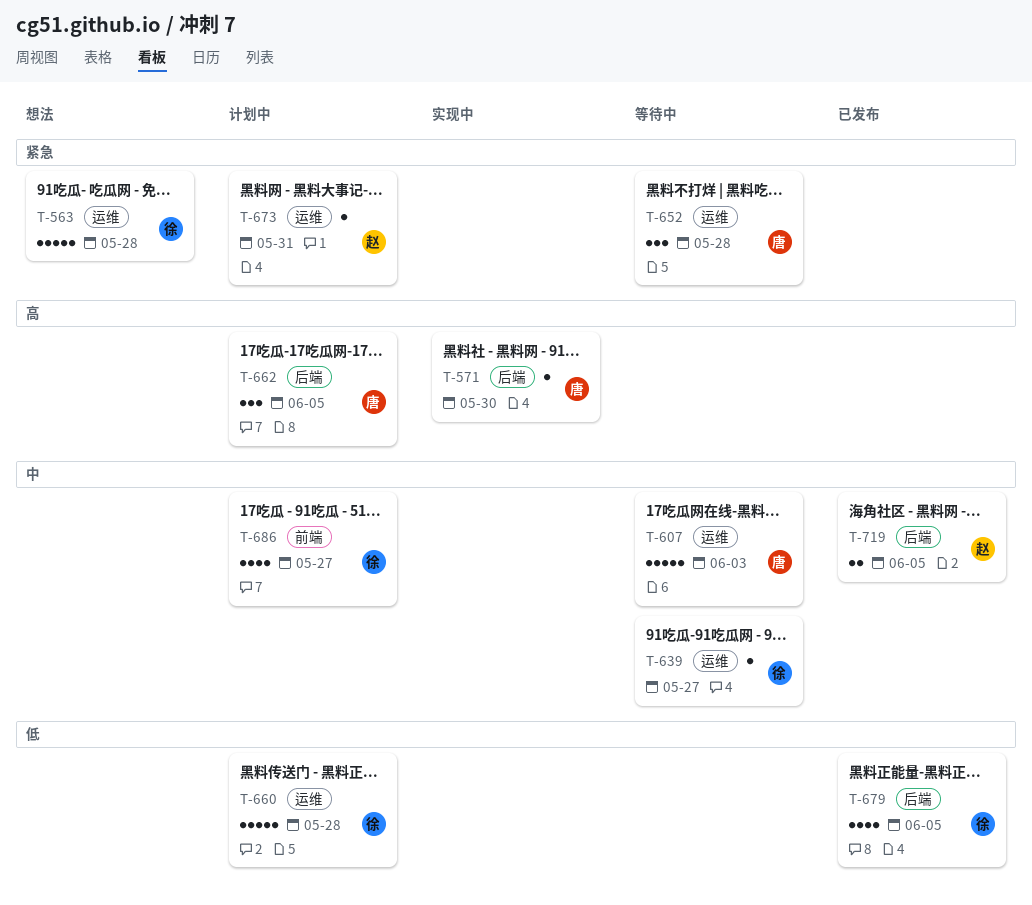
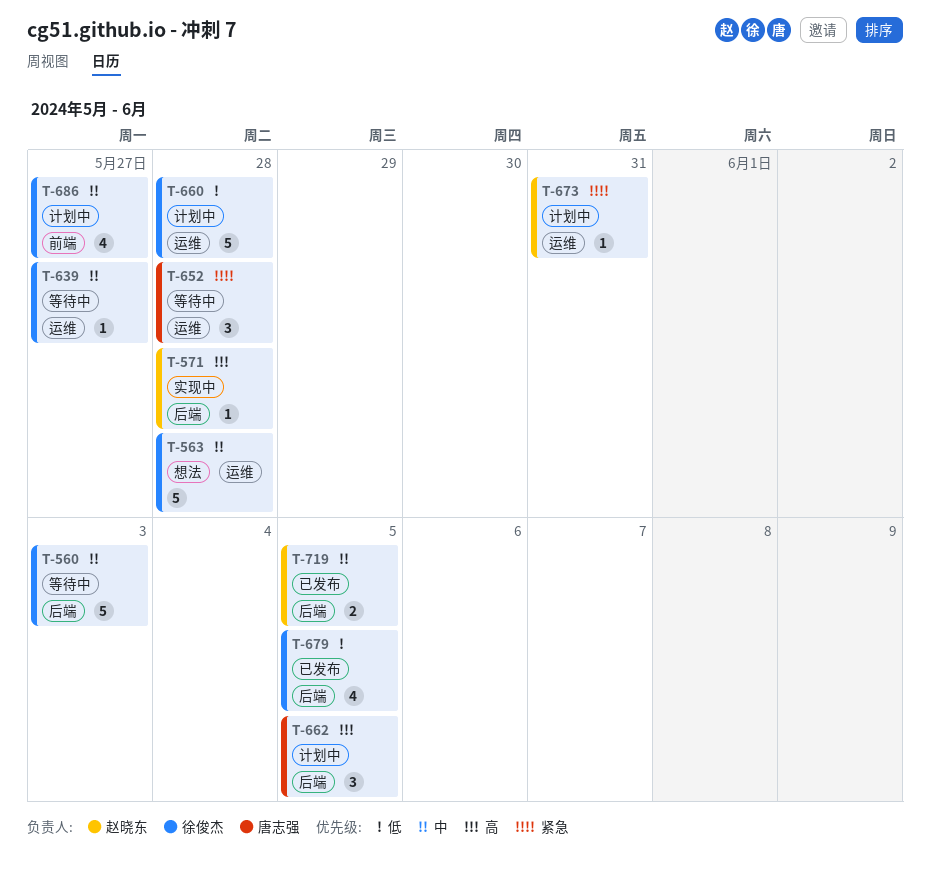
T-560: none -> present
T-563, priority: 紧急 -> 中
T-571, owner: 唐志强 -> 赵晓东
T-571, due: May 30 -> May 28
T-607: present -> none

